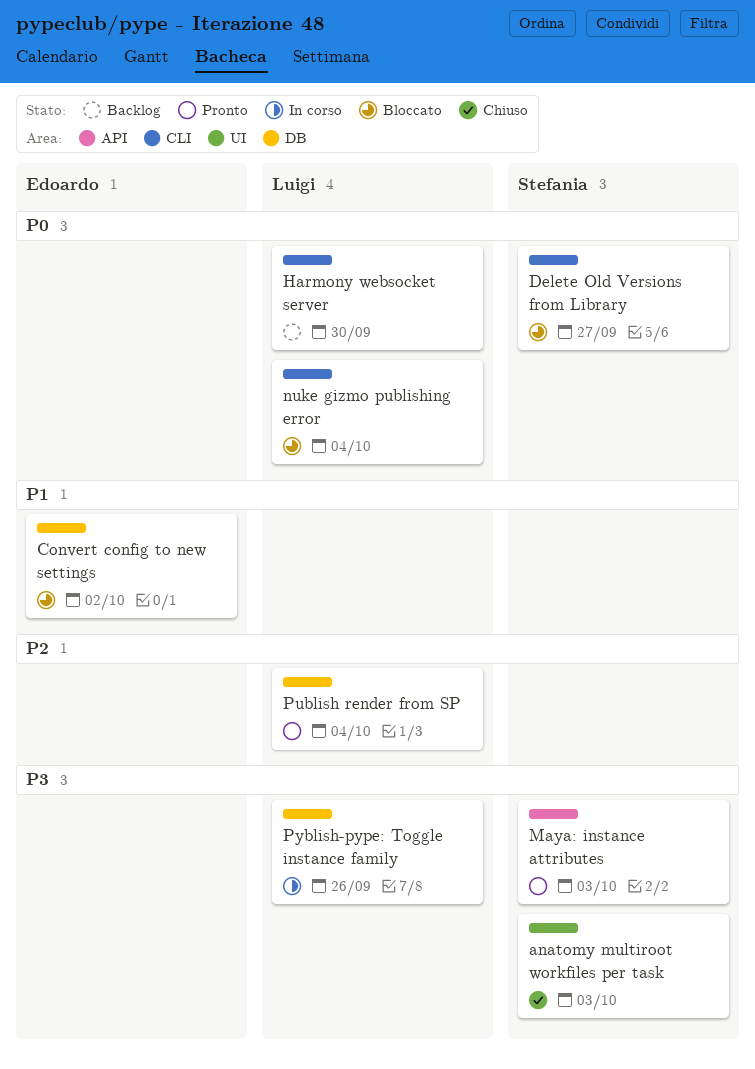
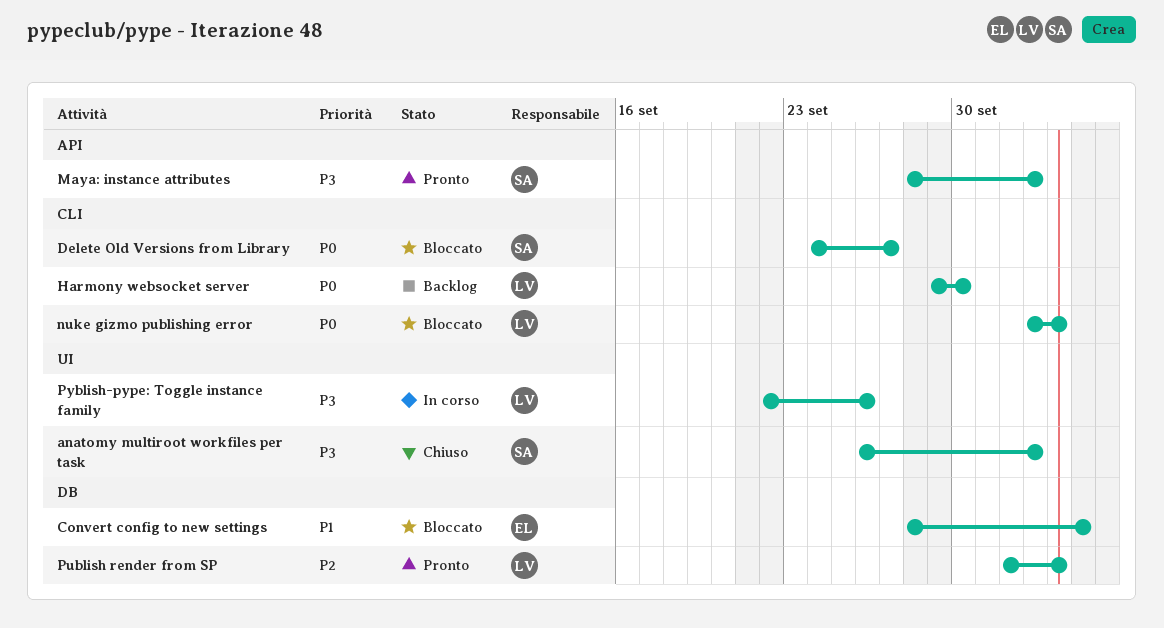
Convert config to new settings, due: Oct 2 -> Oct 5
Pyblish-pype: Toggle instance family, label: DB -> UI

